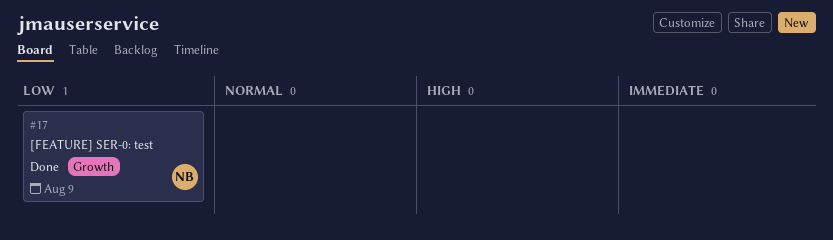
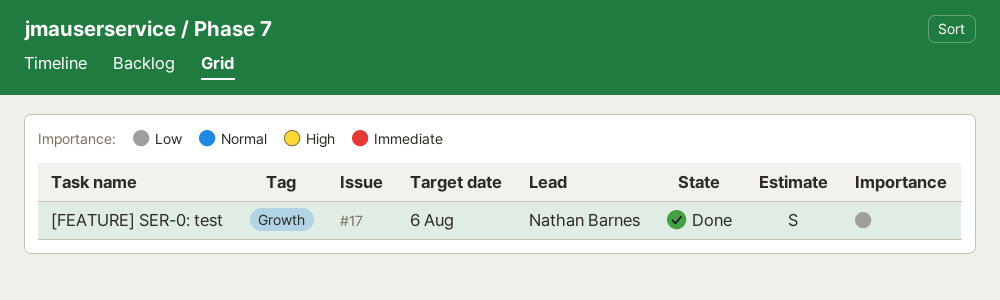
#17, due: Aug 9 -> Aug 6

